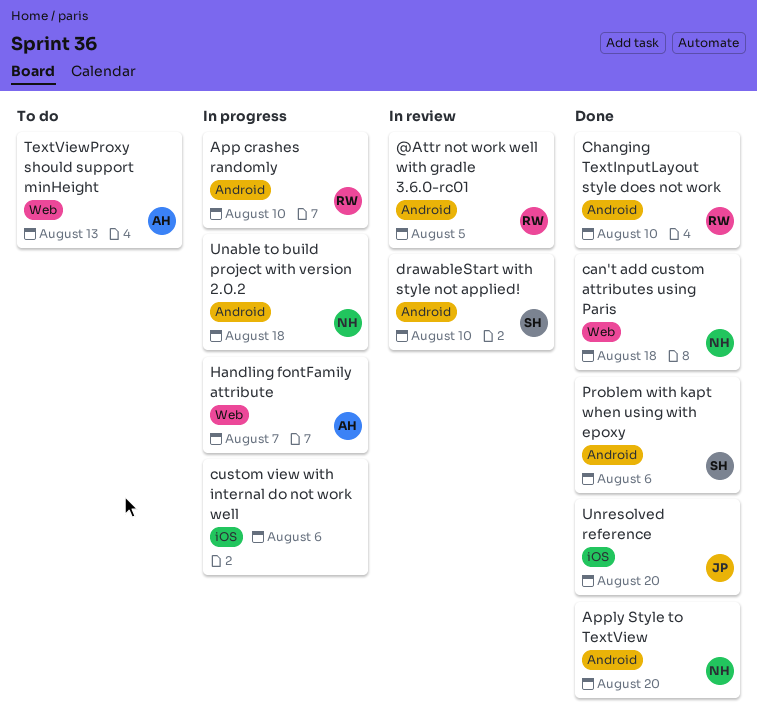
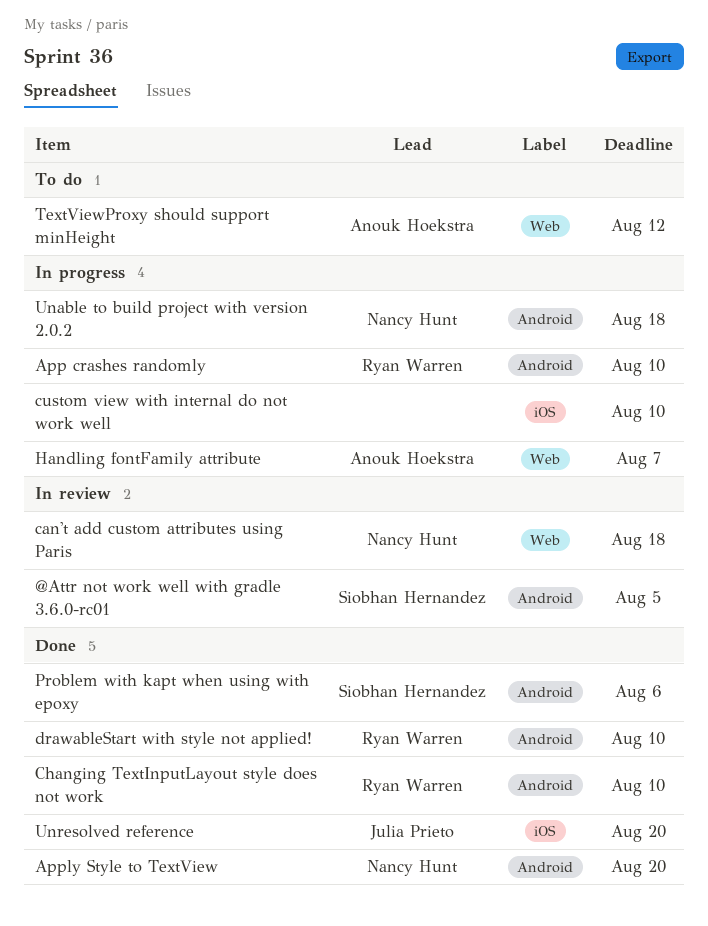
@Attr not work well with gradle 3.6.0-rc01, owner: Ryan Warren -> Siobhan Hernandez
can't add custom attributes using Paris, status: Done -> In review
custom view with internal do not work well, due: Aug 6 -> Aug 10
drawableStart with style not applied!, status: In review -> Done
drawableStart with style not applied!, owner: Siobhan Hernandez -> Ryan Warren
TextViewProxy should support minHeight, due: Aug 13 -> Aug 12

